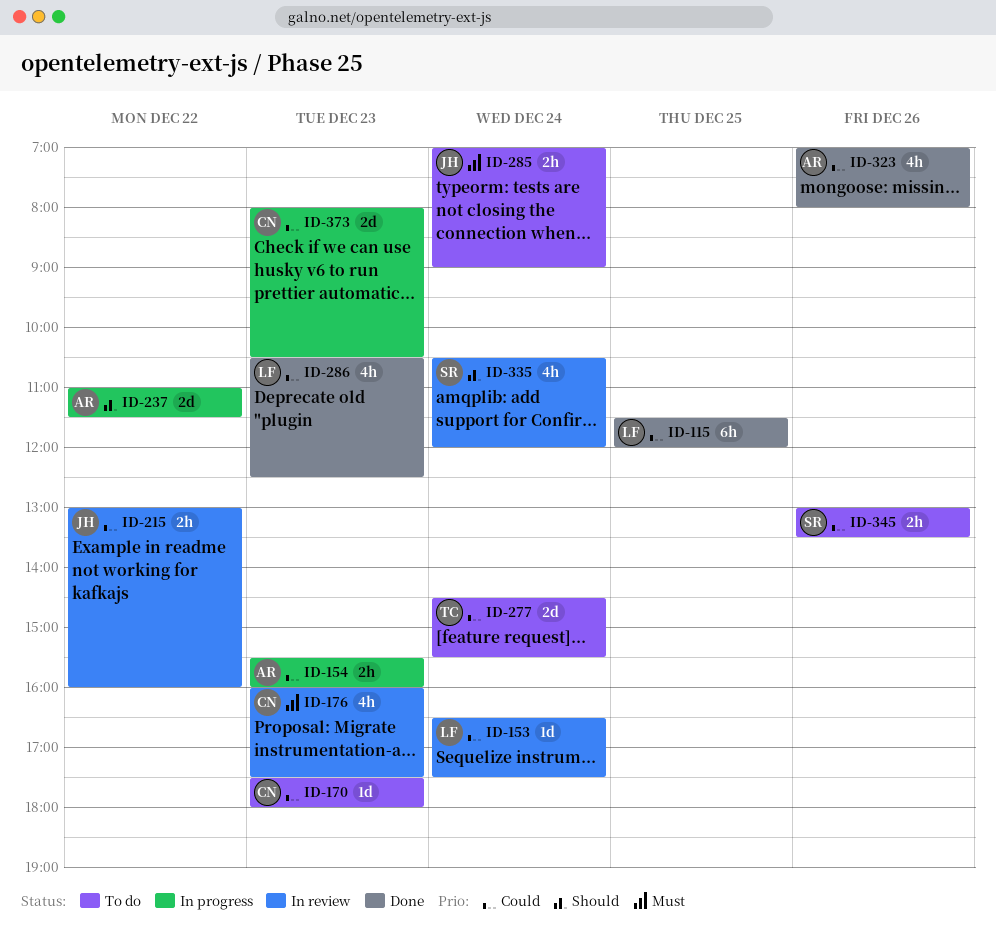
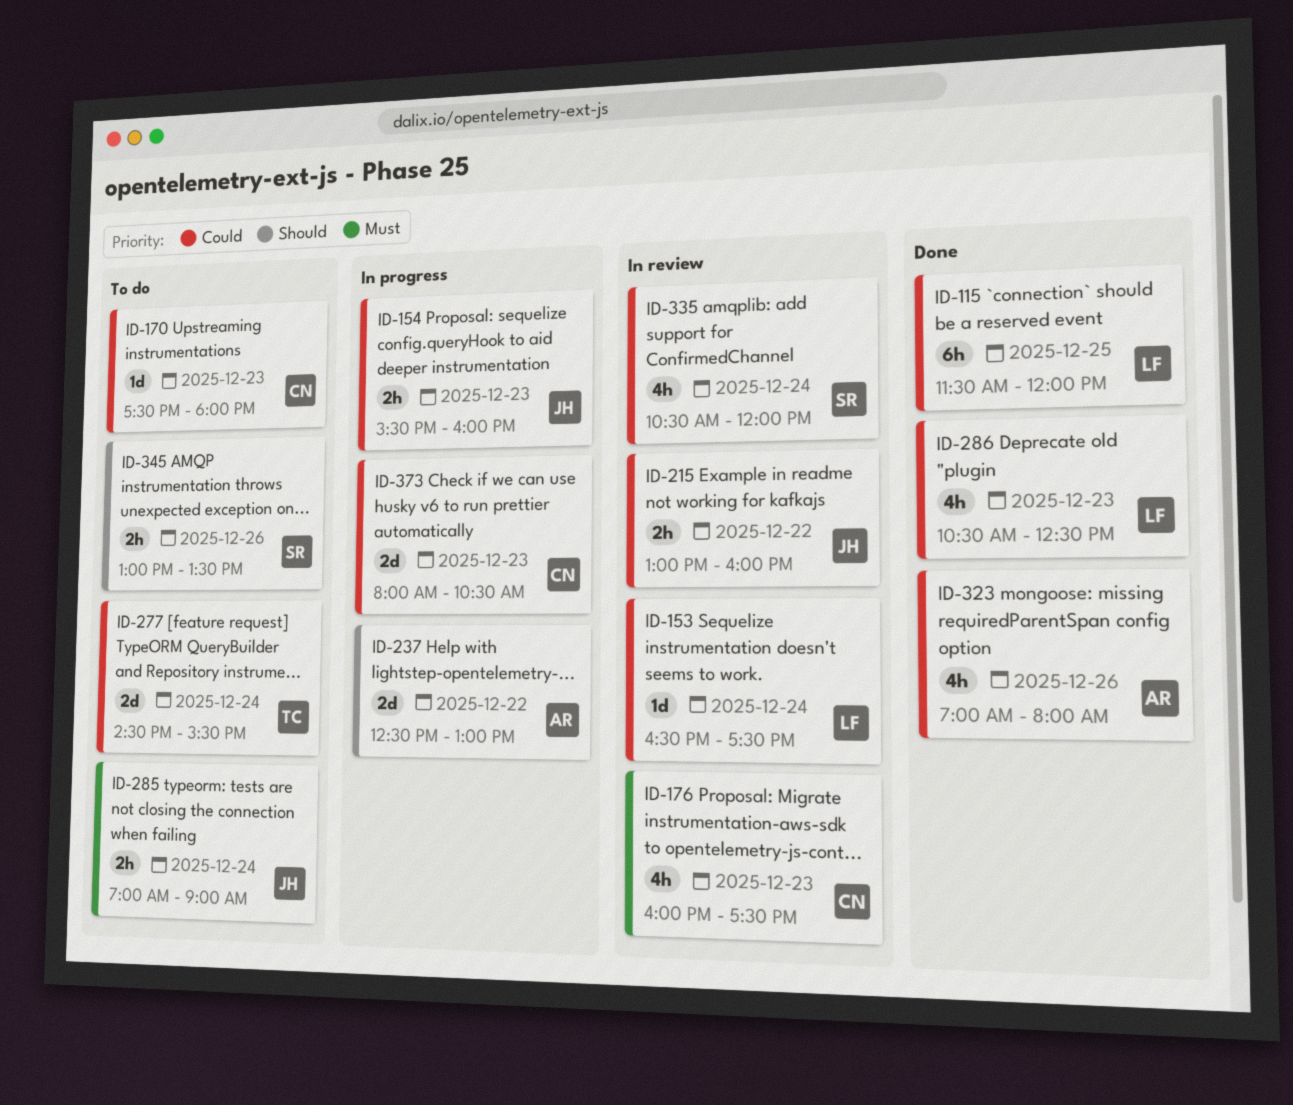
ID-154, owner: AR -> JH
ID-237, begins: 11:00 -> 12:30
ID-237, ends: 11:30 -> 13:00
ID-335, priority: Should -> Could
ID-345, priority: Could -> Should

